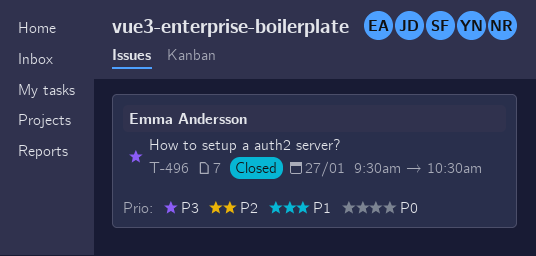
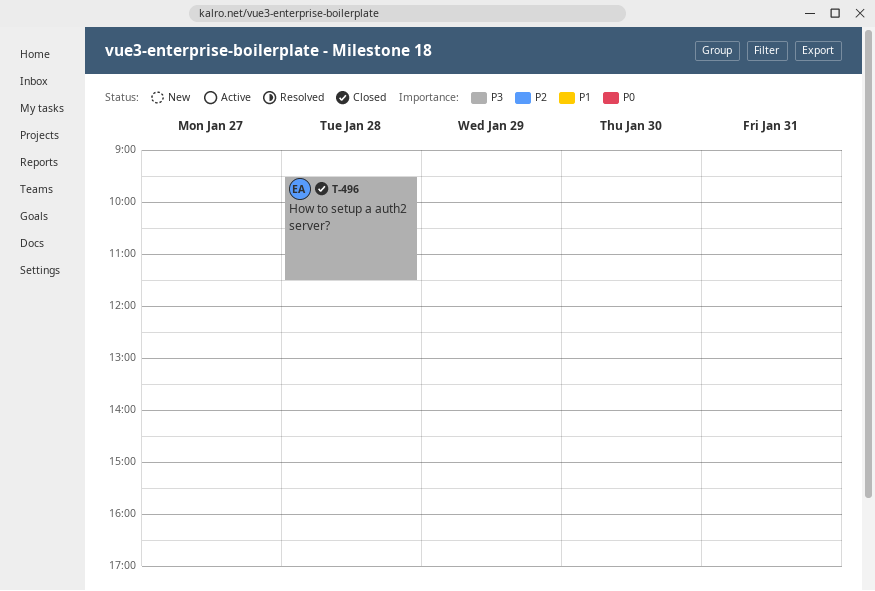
T-496, day: Jan 27 -> Jan 28
T-496, ends: 10:30 -> 11:30

